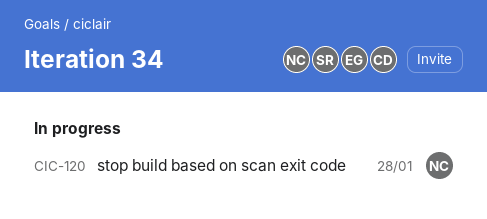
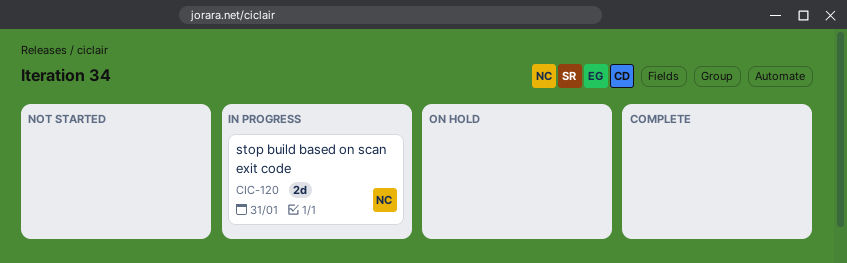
CIC-120, due: Jan 28 -> Jan 31

